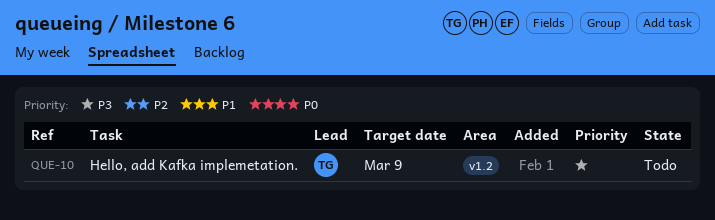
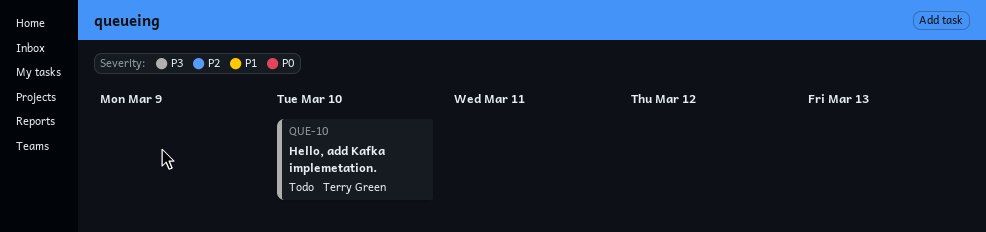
QUE-10, due: Mar 9 -> Mar 10

